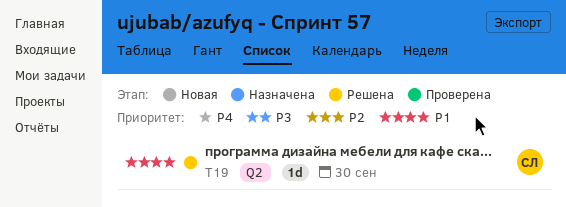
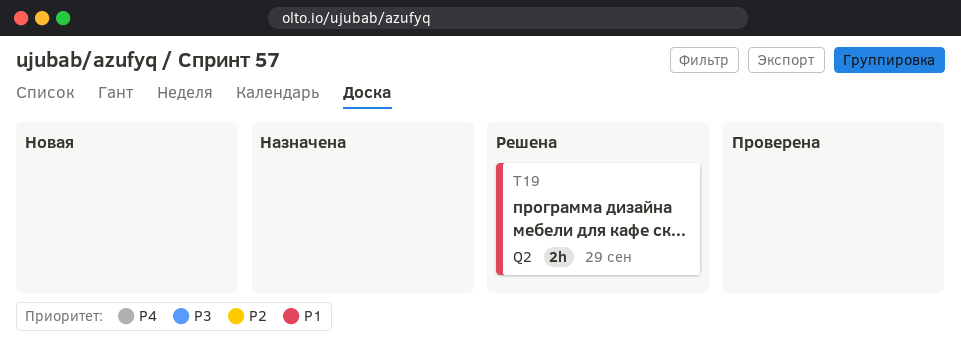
T19, estimate: 1d -> 2h
T19, due: Sep 30 -> Sep 29

